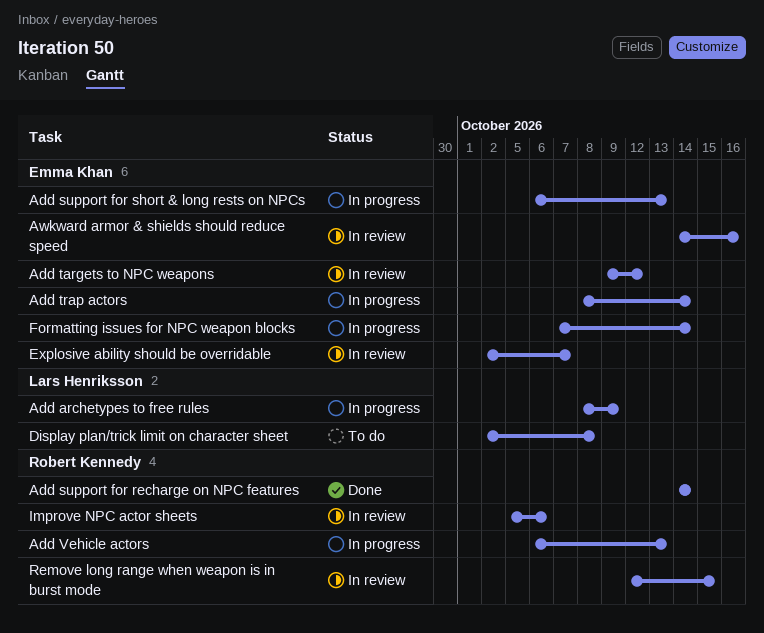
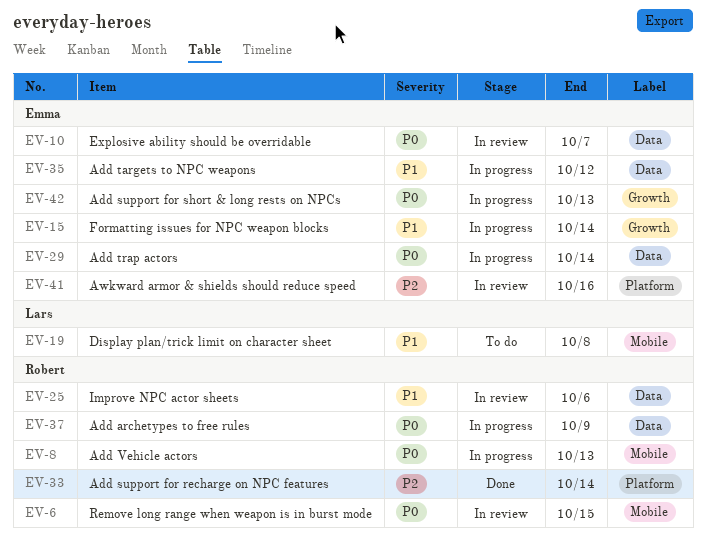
Add archetypes to free rules, owner: Lars Henriksson -> Robert Kennedy
Add targets to NPC weapons, status: In review -> In progress

